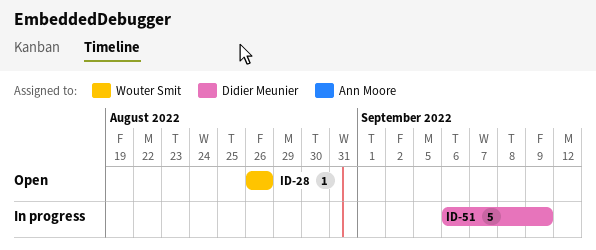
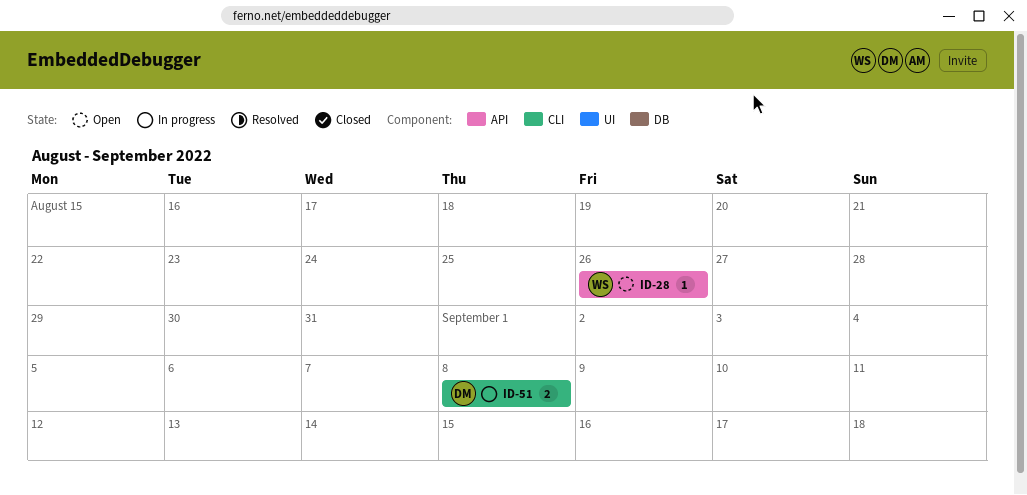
ID-51, estimate: 5 -> 2
ID-51, start: Sep 6 -> Sep 8
ID-51, due: Sep 9 -> Sep 8

